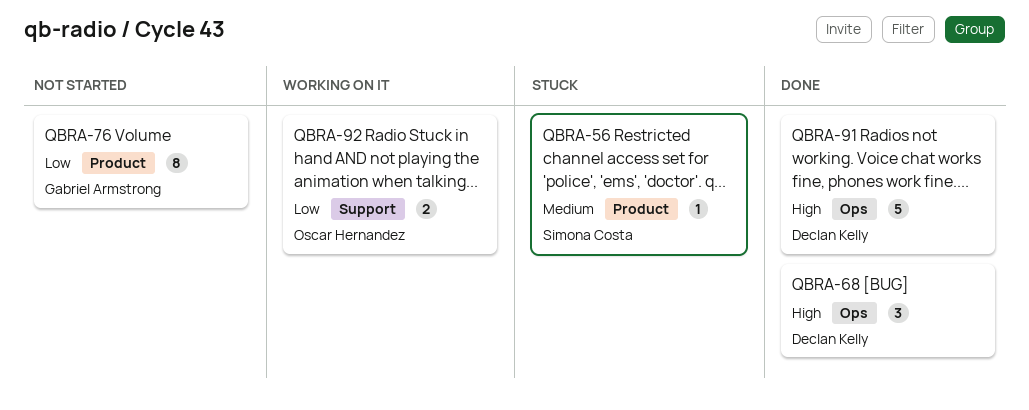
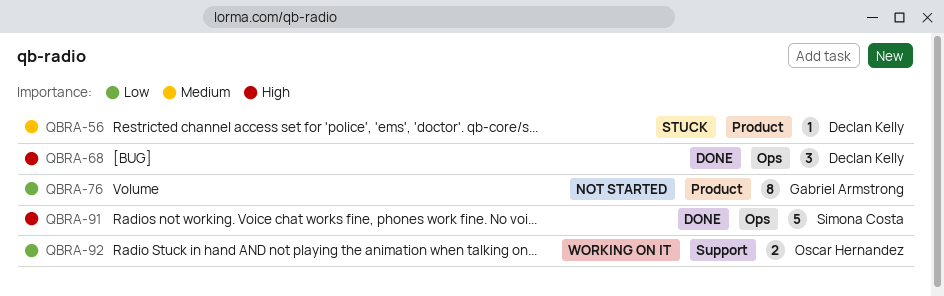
QBRA-56, owner: Simona Costa -> Declan Kelly
QBRA-91, owner: Declan Kelly -> Simona Costa

